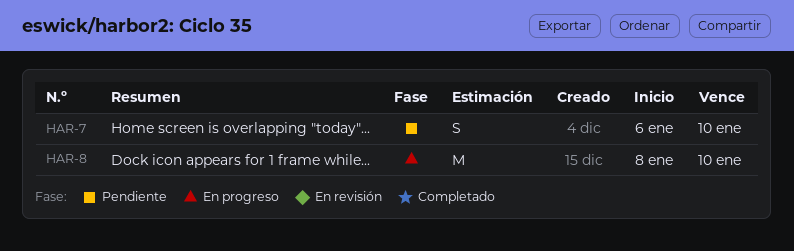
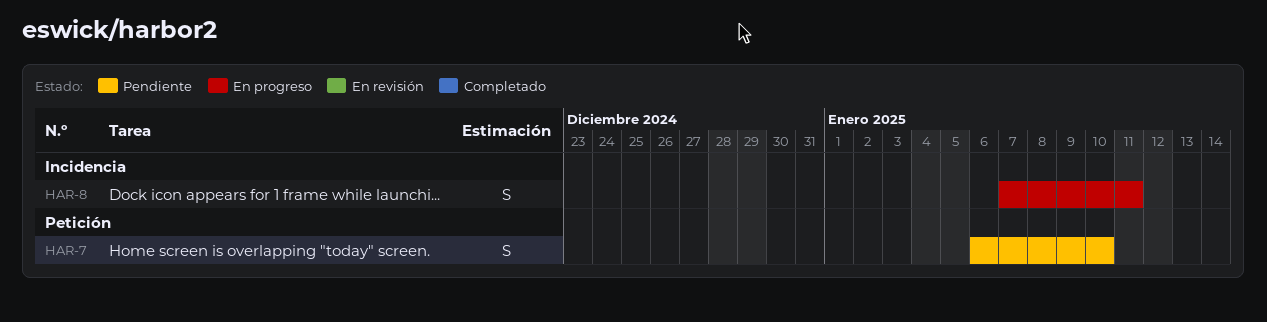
HAR-8, estimate: M -> S
HAR-8, start: Jan 8 -> Jan 7
HAR-8, due: Jan 10 -> Jan 11

